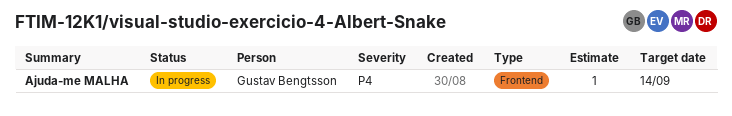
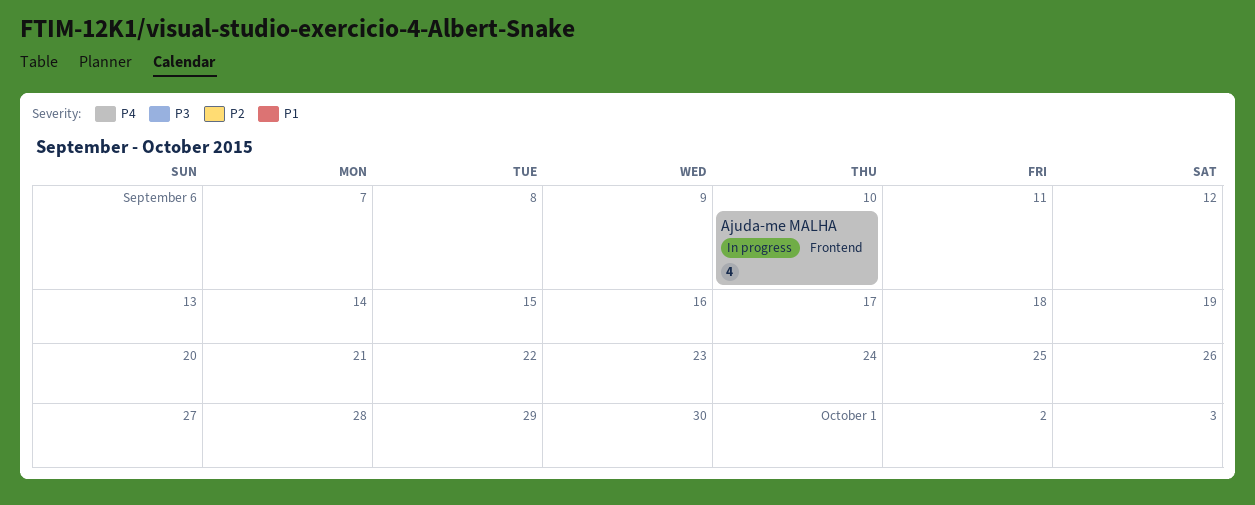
Ajuda-me MALHA, estimate: 1 -> 4
Ajuda-me MALHA, due: Sep 14 -> Sep 10

